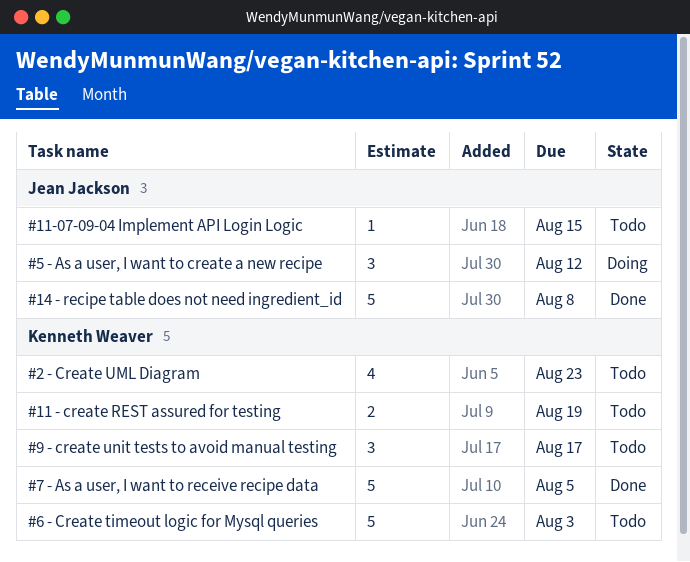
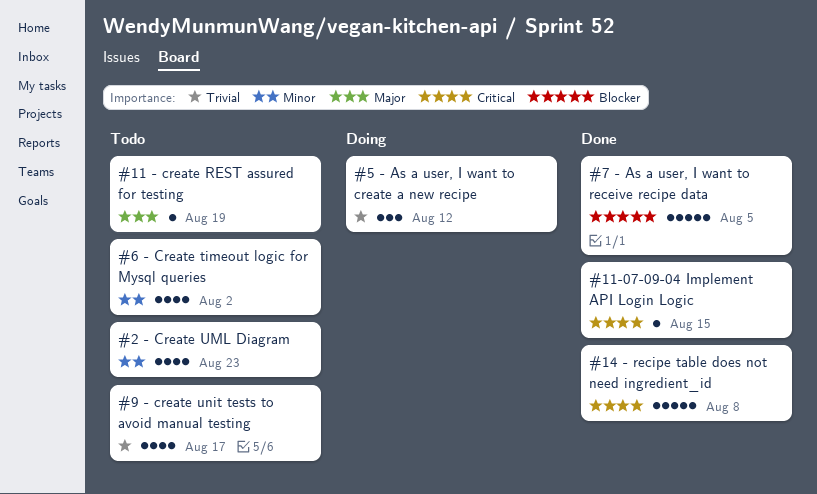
#11 - create REST assured for testing, estimate: 2 -> 1
#11-07-09-04 Implement API Login Logic, status: Todo -> Done
#6 - Create timeout logic for Mysql queries, estimate: 5 -> 4
#6 - Create timeout logic for Mysql queries, due: Aug 3 -> Aug 2
#9 - create unit tests to avoid manual testing, estimate: 3 -> 4

